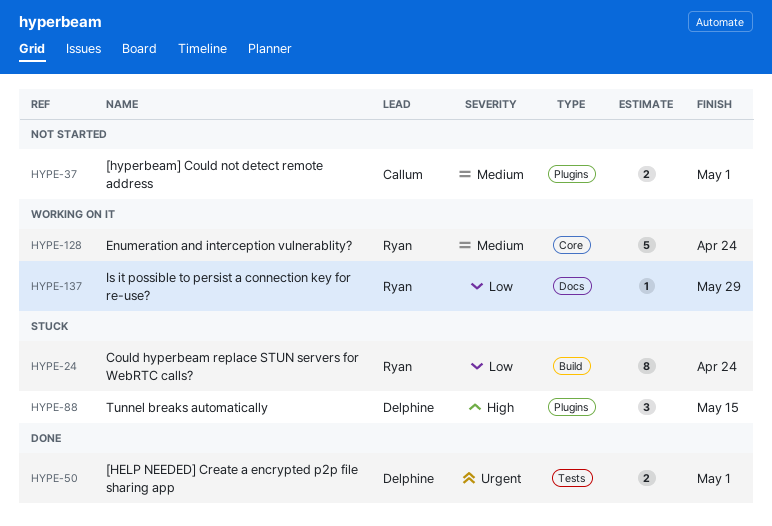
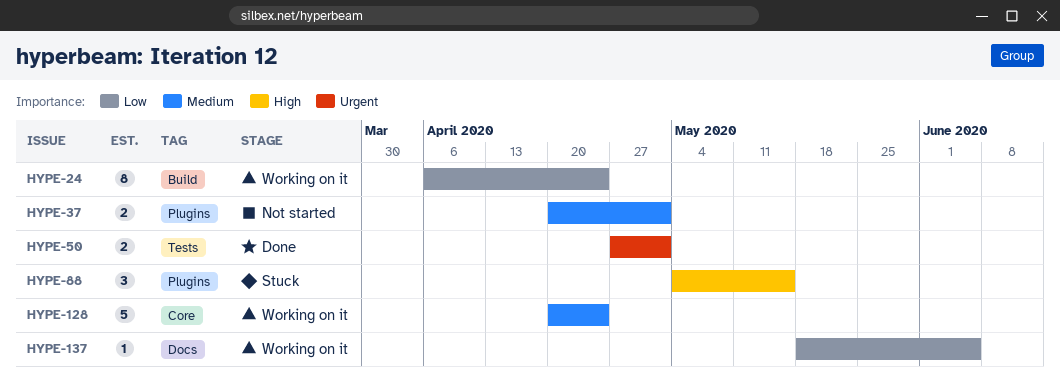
HYPE-24, status: Stuck -> Working on it
HYPE-137, due: May 29 -> Jun 5

